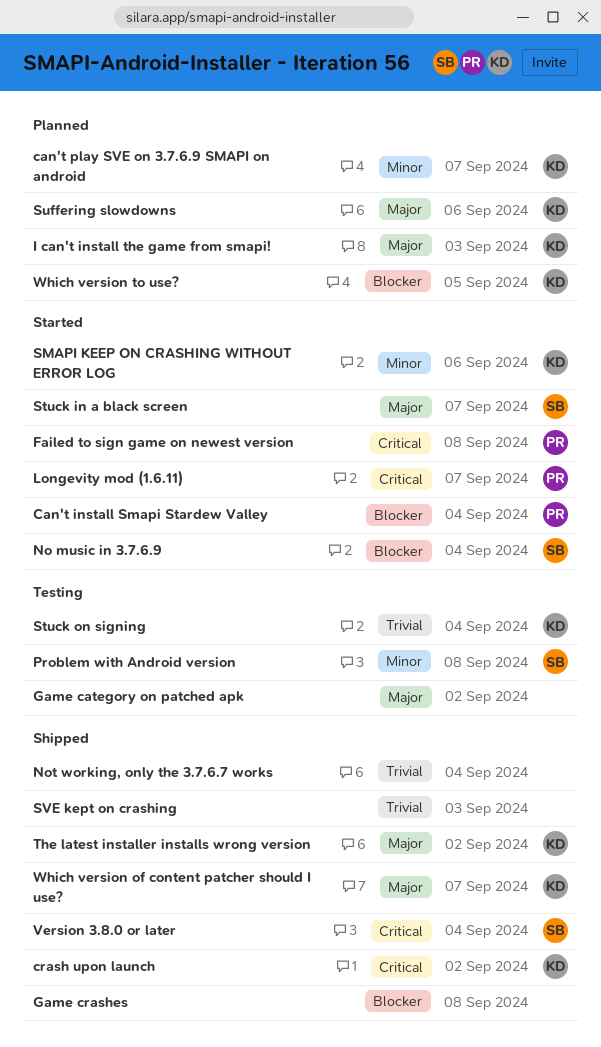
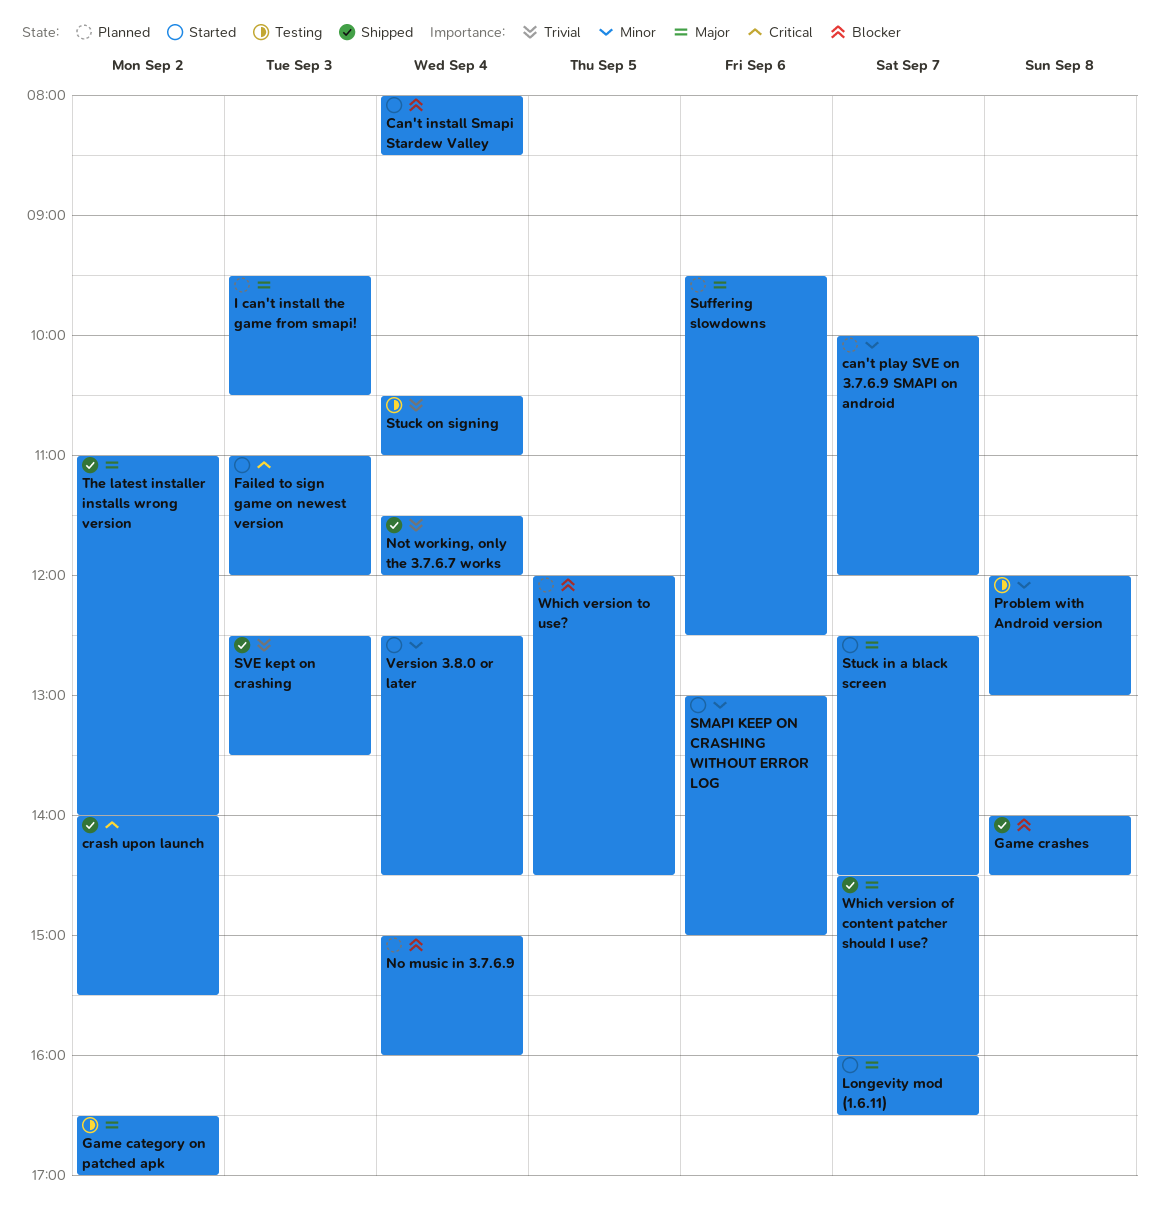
Failed to sign game on newest version, day: Sep 8 -> Sep 3
Longevity mod (1.6.11), priority: Critical -> Major
No music in 3.7.6.9, status: Started -> Planned
Version 3.8.0 or later, status: Shipped -> Started
Version 3.8.0 or later, priority: Critical -> Minor

